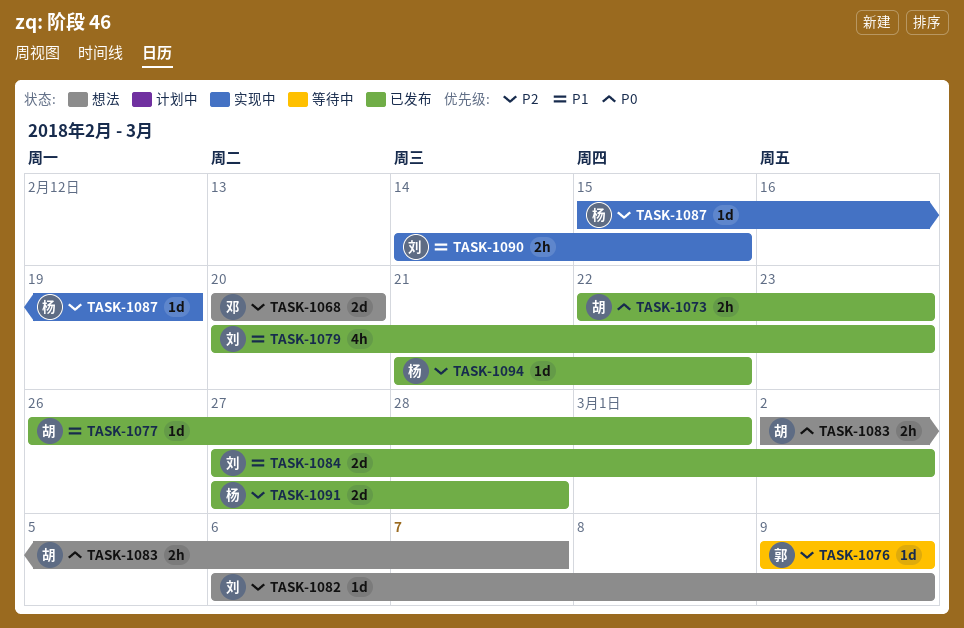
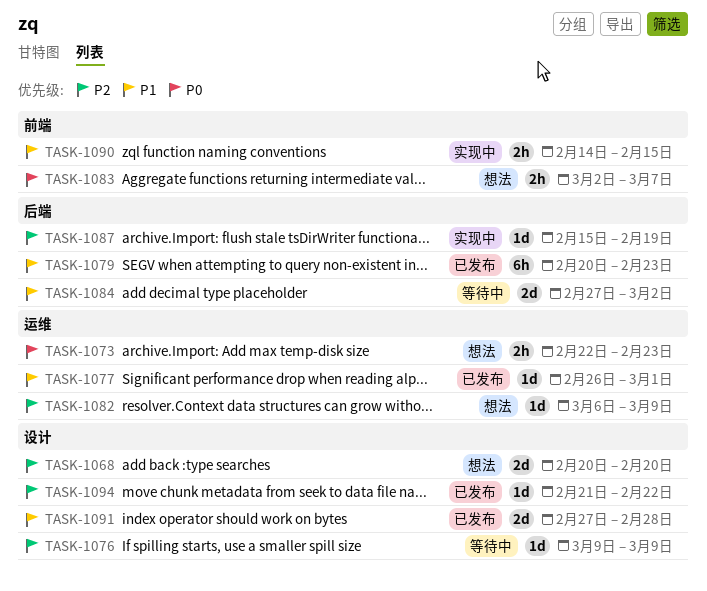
TASK-1073, status: 已发布 -> 想法
TASK-1079, estimate: 4h -> 6h
TASK-1084, status: 已发布 -> 等待中
TASK-1091, priority: P2 -> P1

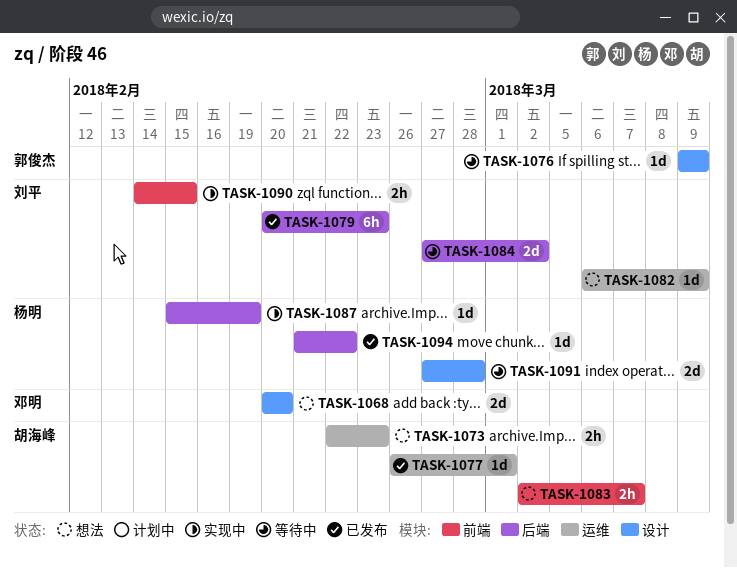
TASK-1091, status: 已发布 -> 等待中
TASK-1094, label: 设计 -> 后端

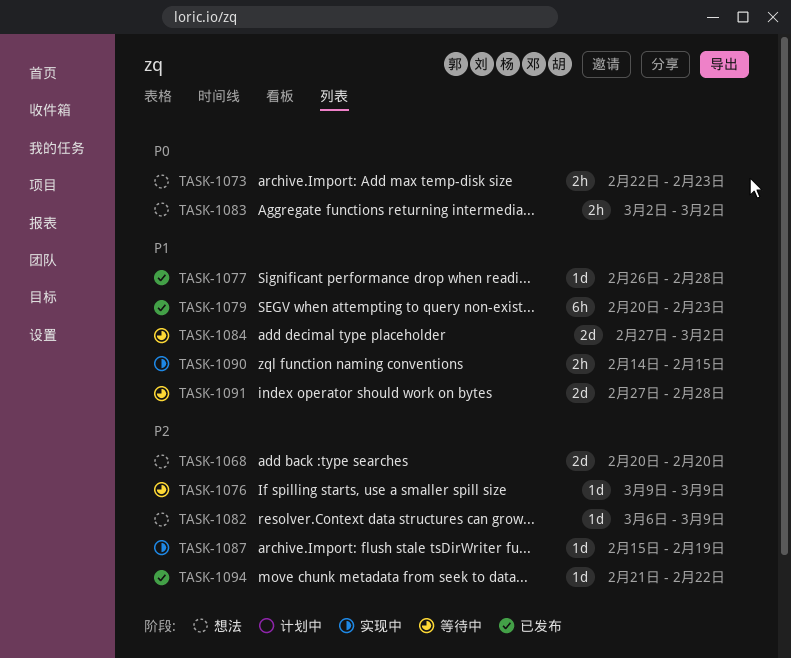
TASK-1077, due: Mar 1 -> Feb 28
TASK-1083, due: Mar 7 -> Mar 2

